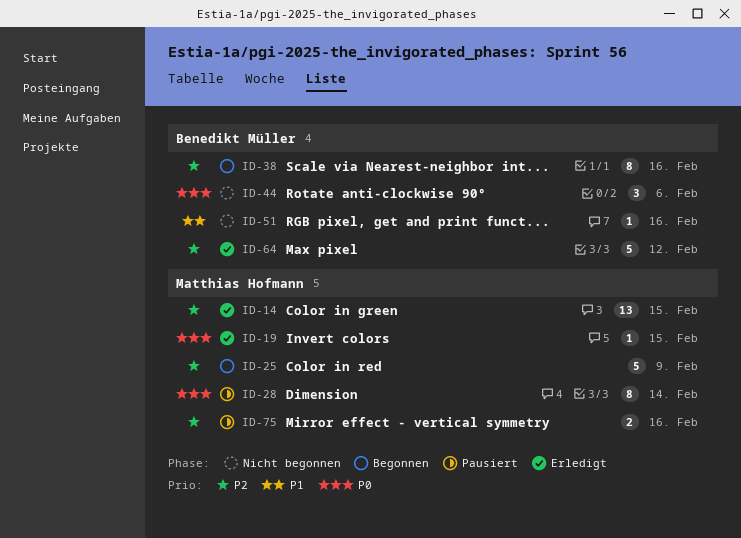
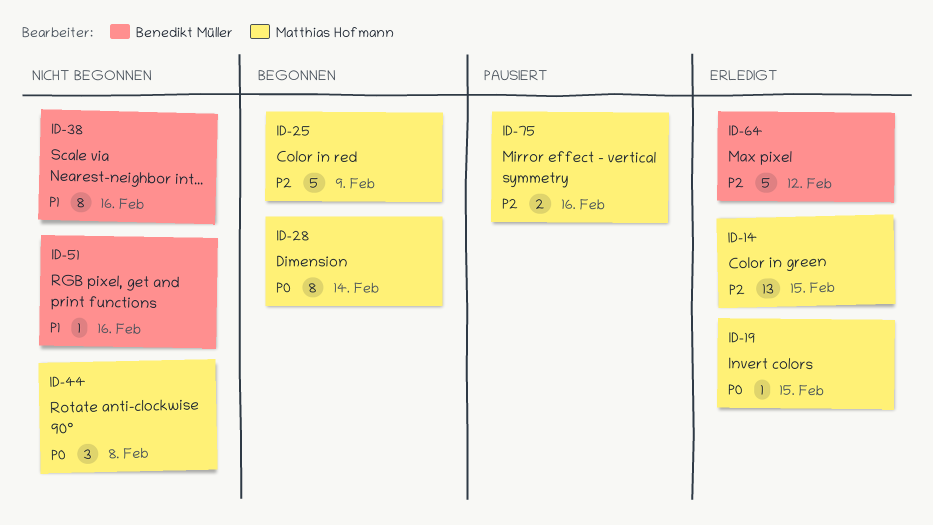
ID-28, status: Pausiert -> Begonnen
ID-38, status: Begonnen -> Nicht begonnen
ID-38, priority: P2 -> P1
ID-44, owner: Benedikt Müller -> Matthias Hofmann
ID-44, due: Feb 6 -> Feb 8

